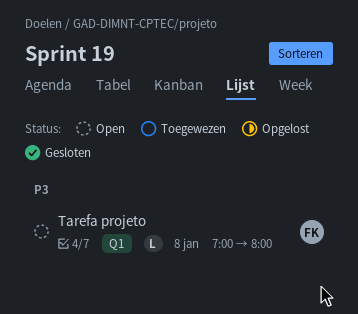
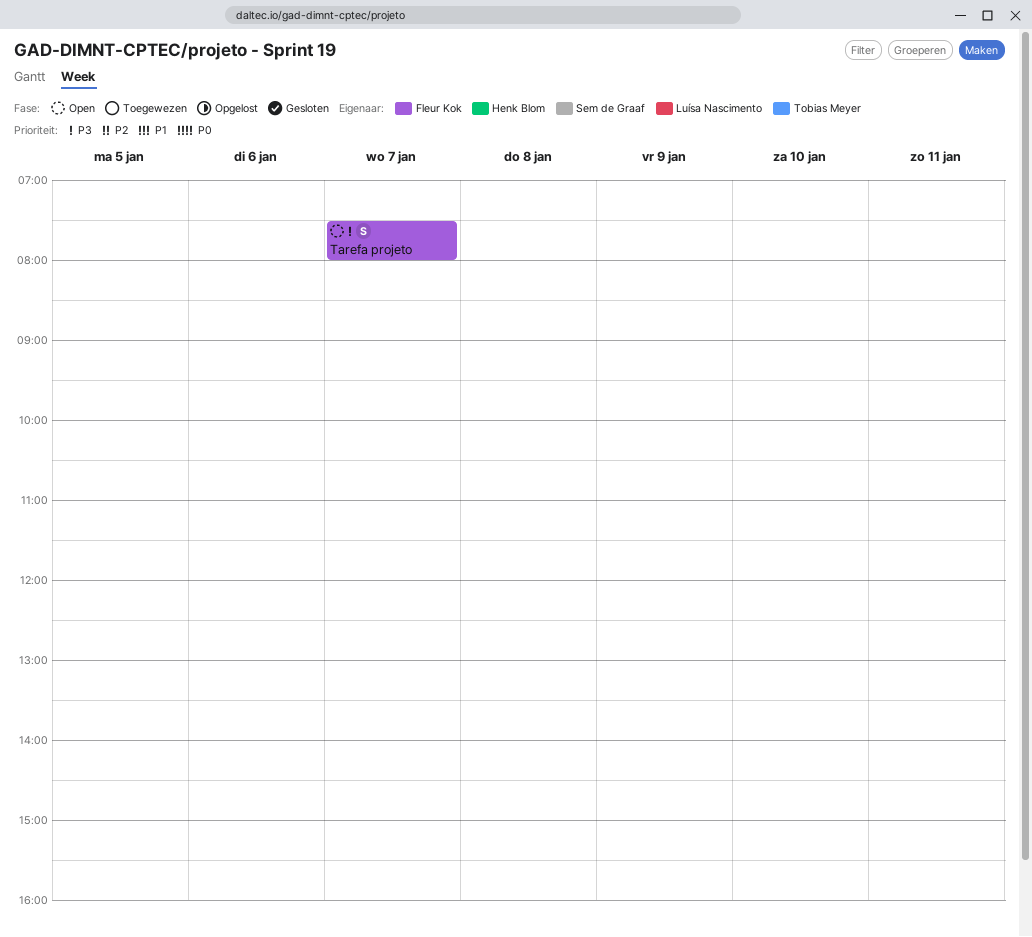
Tarefa projeto, estimate: L -> S
Tarefa projeto, day: Jan 8 -> Jan 7
Tarefa projeto, begins: 07:00 -> 07:30

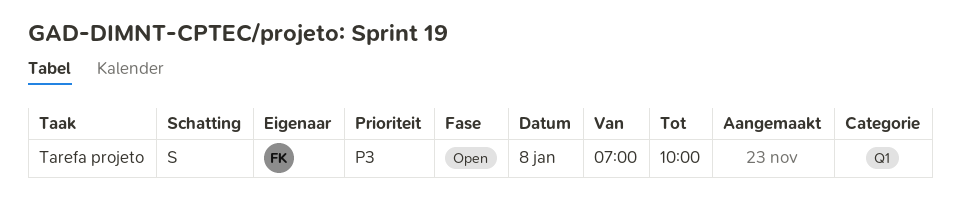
Tarefa projeto, day: Jan 7 -> Jan 8
Tarefa projeto, begins: 07:30 -> 07:00
Tarefa projeto, ends: 08:00 -> 10:00

